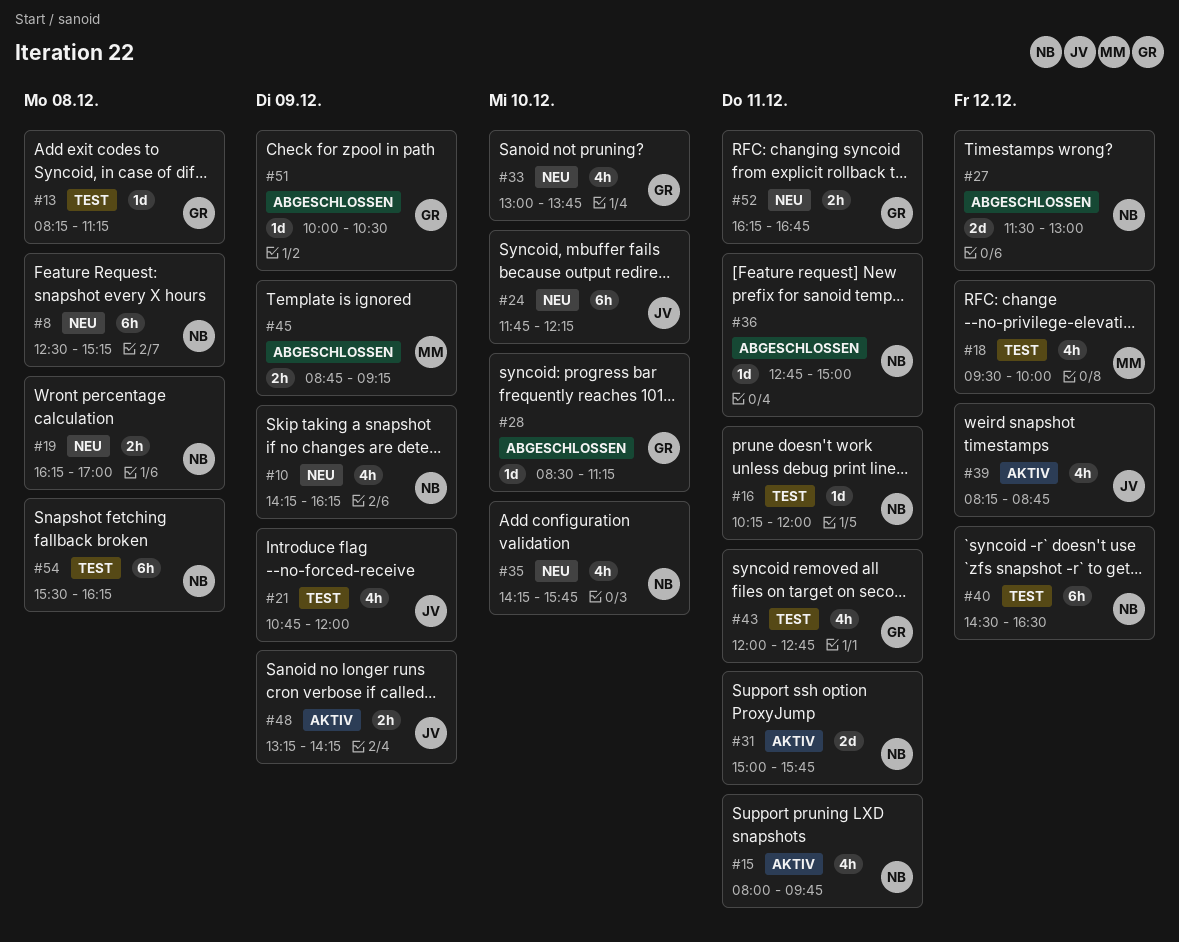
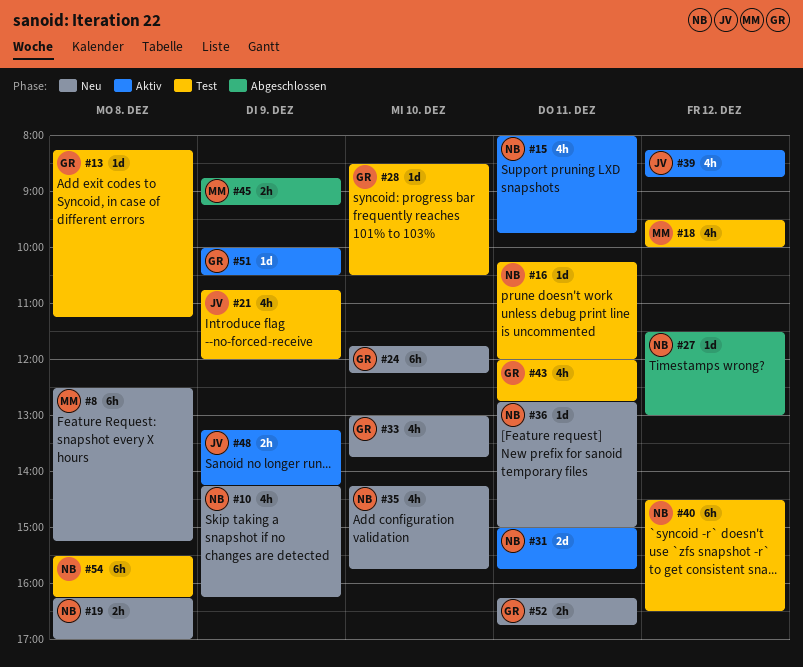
#8, owner: NB -> MM
#24, owner: JV -> GR
#27, estimate: 2d -> 1d
#28, status: Abgeschlossen -> Test
#28, ends: 11:15 -> 10:30
#36, status: Abgeschlossen -> Neu
#51, status: Abgeschlossen -> Aktiv

